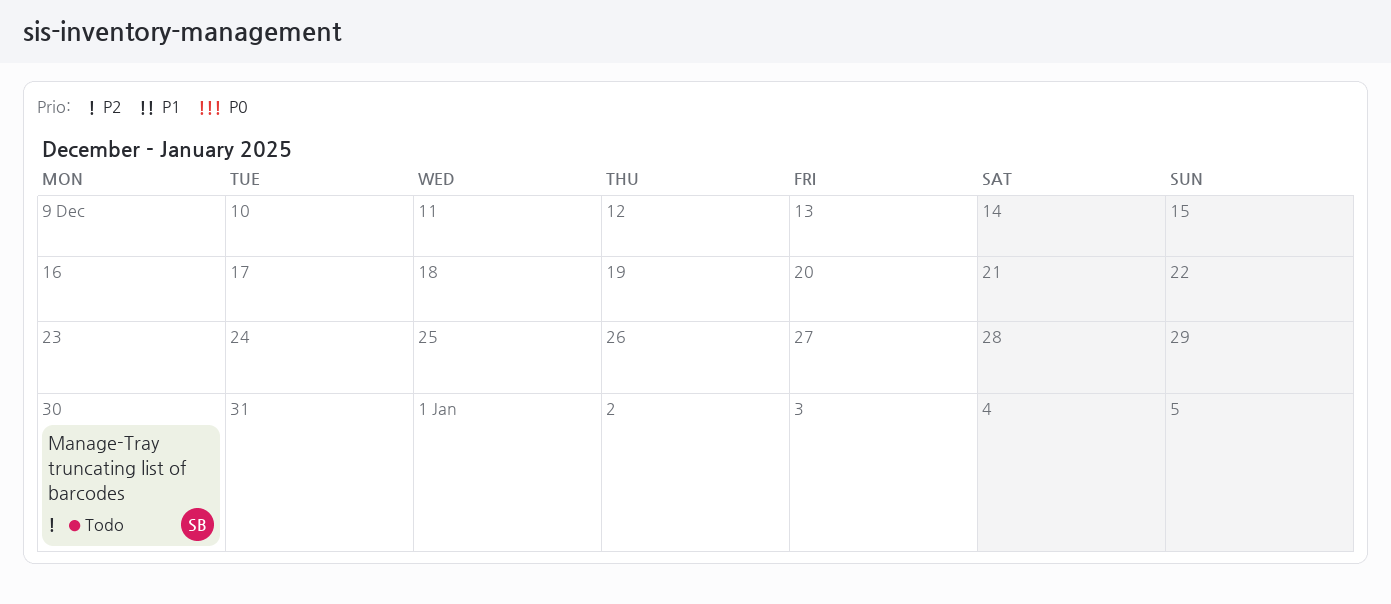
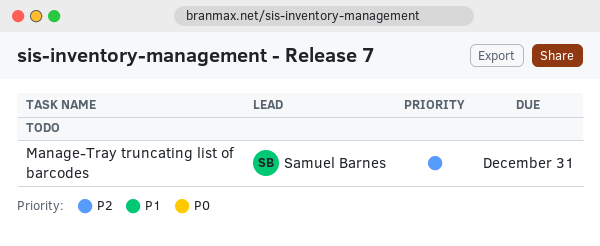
Manage-Tray truncating list of barcodes, due: Dec 30 -> Dec 31

